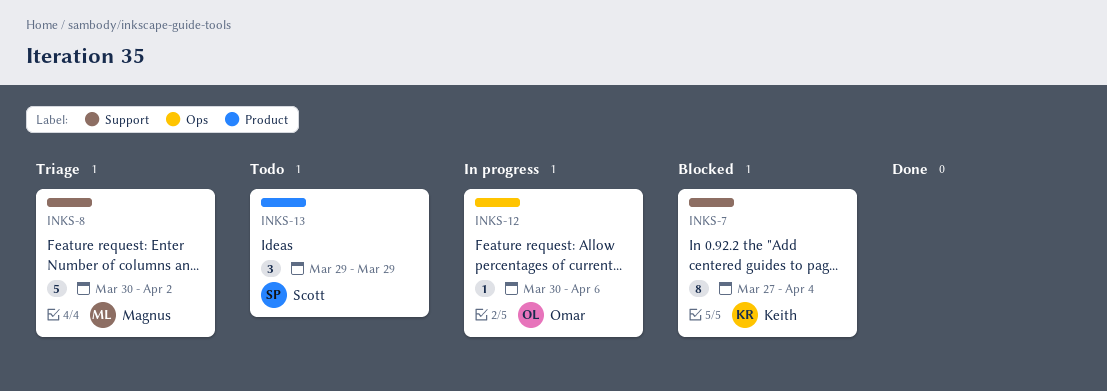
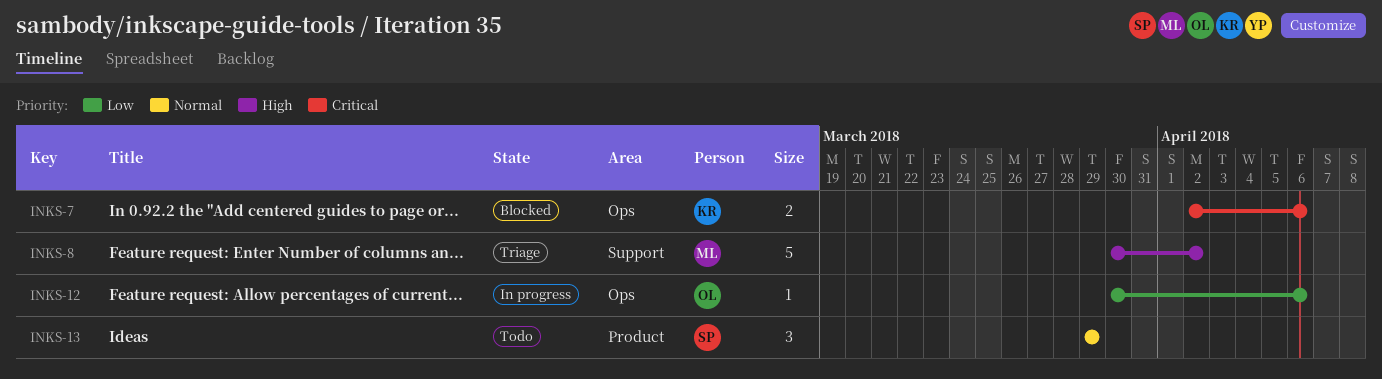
INKS-7, label: Support -> Ops
INKS-7, estimate: 8 -> 2
INKS-7, start: Mar 27 -> Apr 2
INKS-7, due: Apr 4 -> Apr 6

